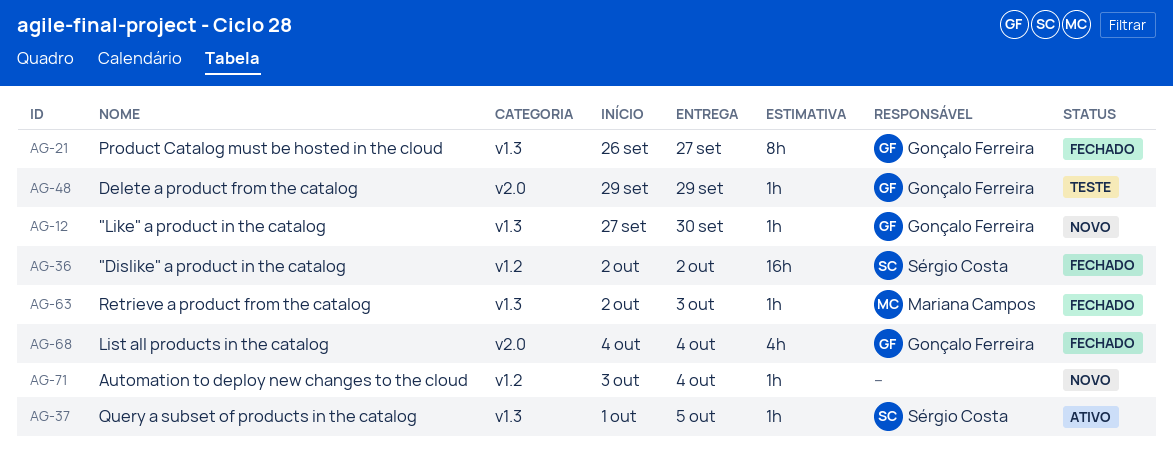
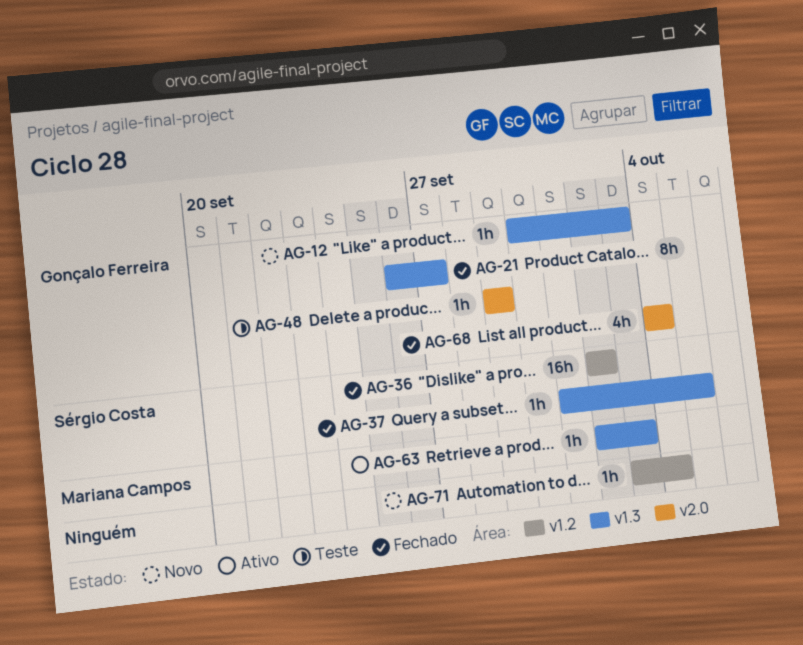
AG-12, start: Sep 27 -> Sep 30
AG-12, due: Sep 30 -> Oct 3
AG-37, status: Ativo -> Fechado
AG-63, status: Fechado -> Ativo

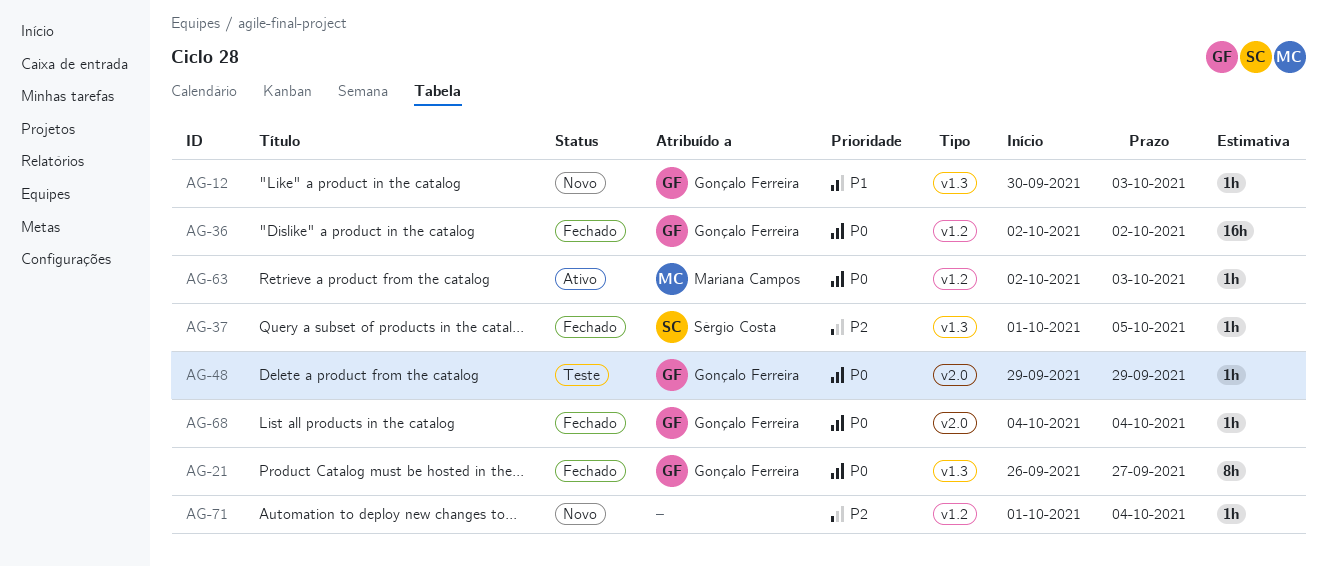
AG-36, owner: Sérgio Costa -> Gonçalo Ferreira
AG-63, label: v1.3 -> v1.2
AG-68, estimate: 4h -> 1h
AG-71, start: Oct 3 -> Oct 1

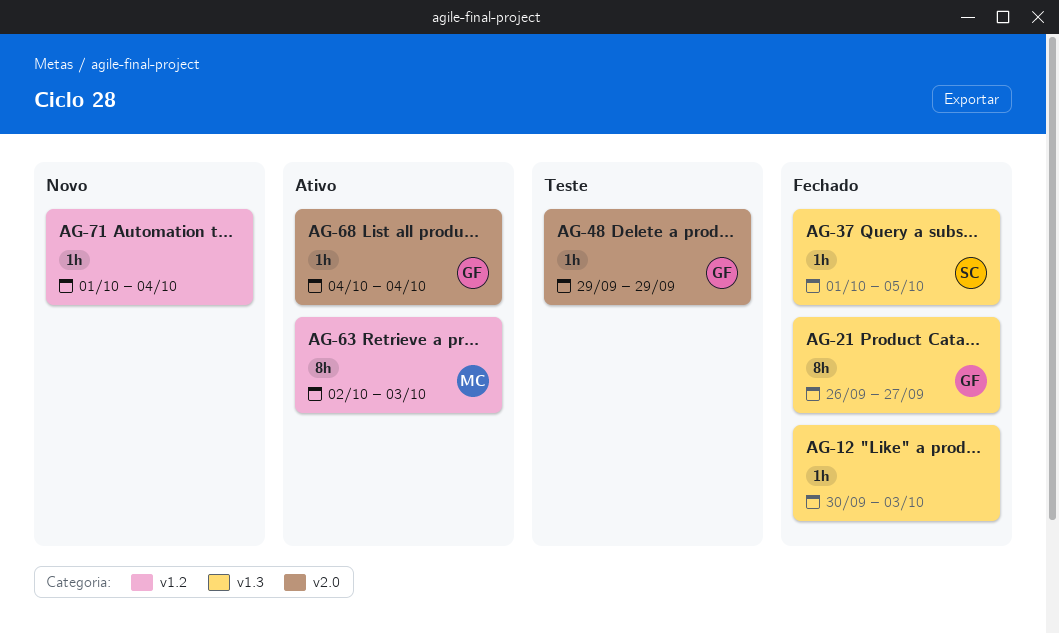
AG-12, status: Novo -> Fechado
AG-12, owner: Gonçalo Ferreira -> none
AG-36: present -> none
AG-63, estimate: 1h -> 8h
AG-68, status: Fechado -> Ativo

